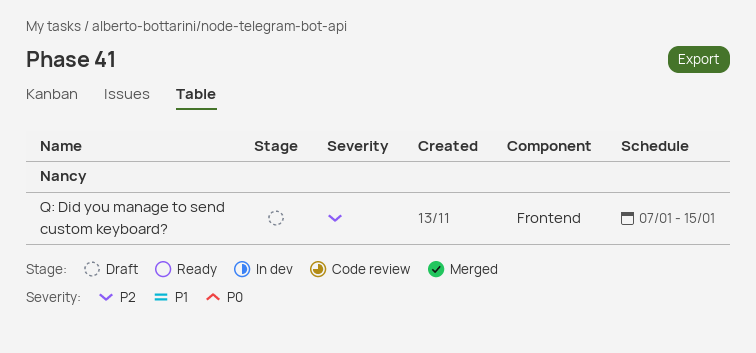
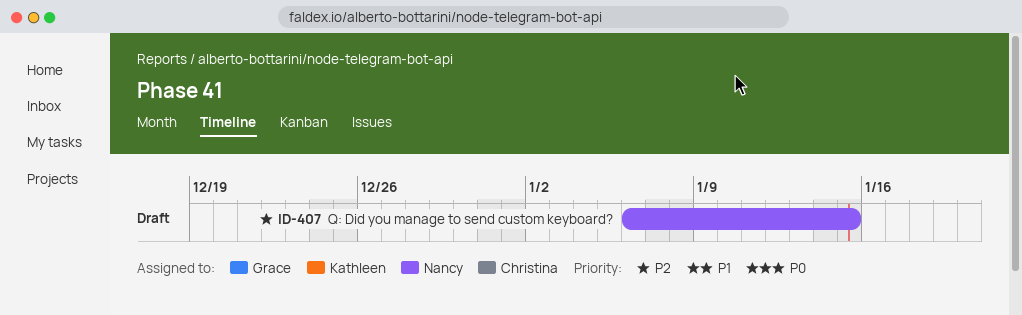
Q: Did you manage to send custom keyboard?, start: Jan 7 -> Jan 6

